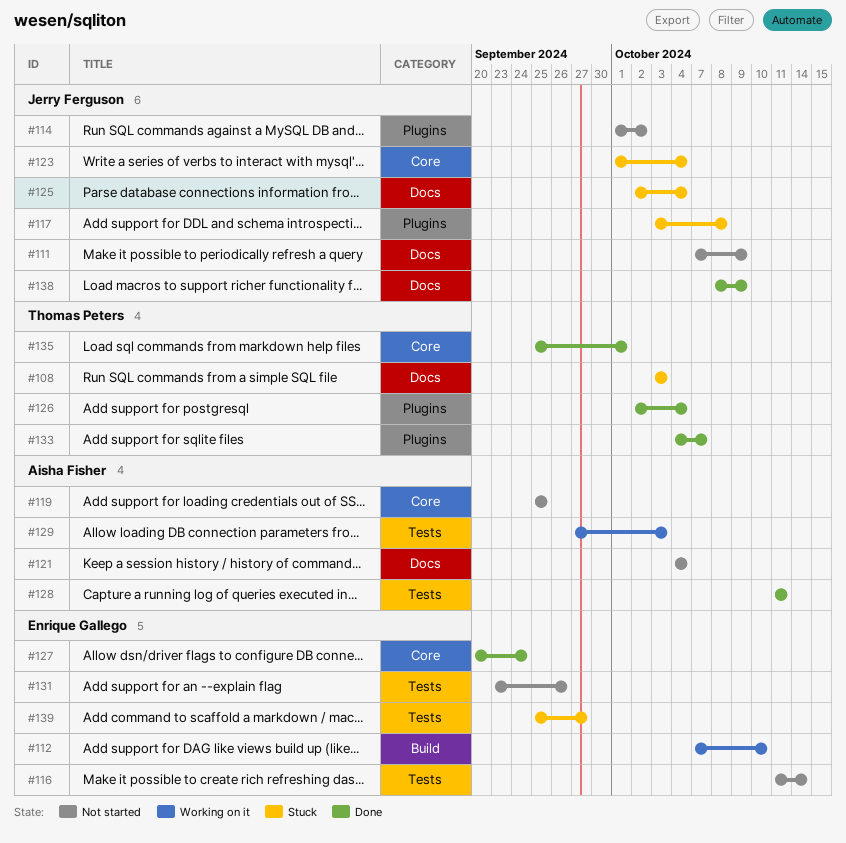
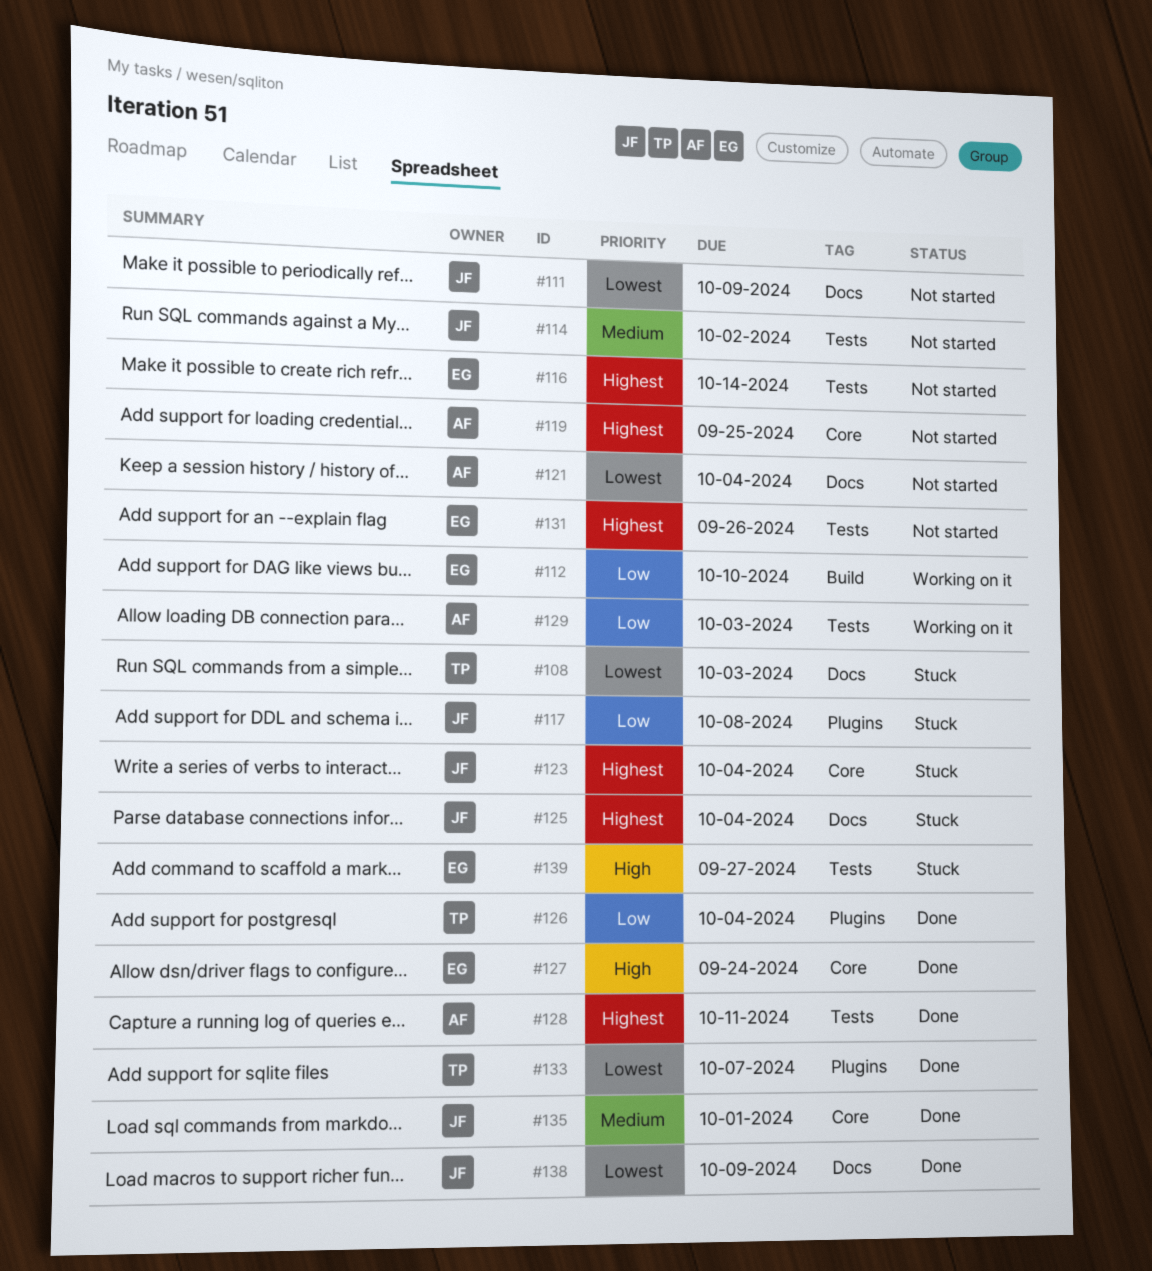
#114, label: Plugins -> Tests
#135, owner: Thomas Peters -> Jerry Ferguson

